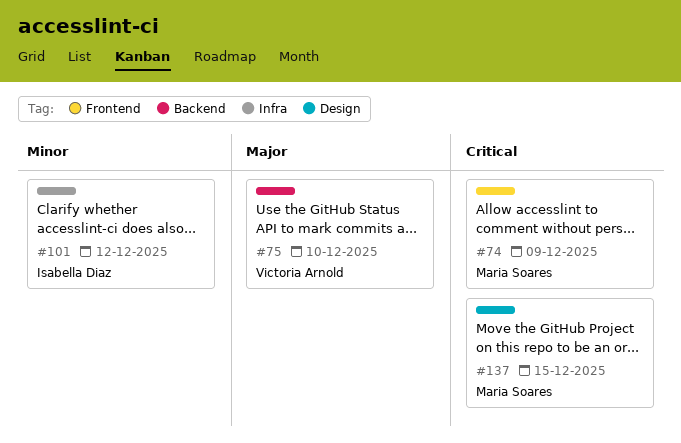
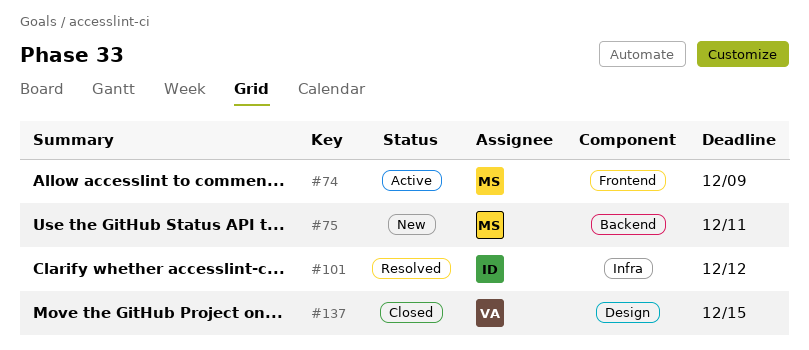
#75, owner: Victoria Arnold -> Maria Soares
#75, due: Dec 10 -> Dec 11
#137, owner: Maria Soares -> Victoria Arnold

